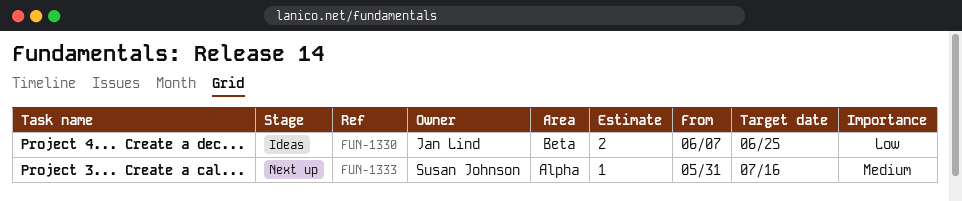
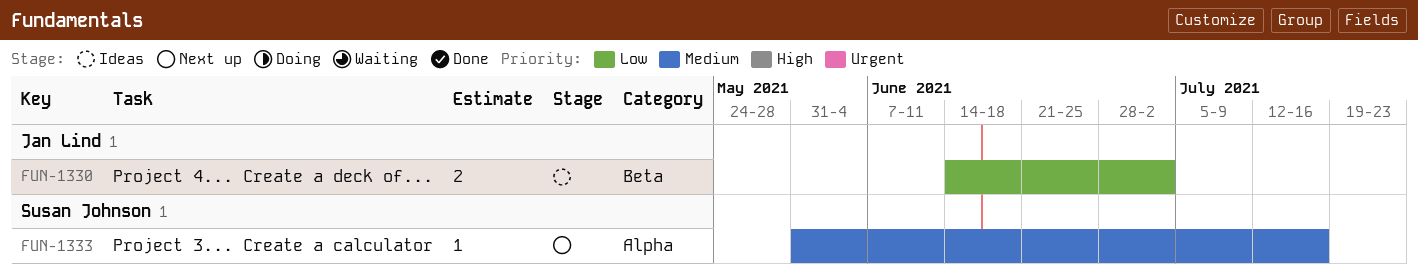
FUN-1330, start: Jun 7 -> Jun 14
FUN-1330, due: Jun 25 -> Jul 2

